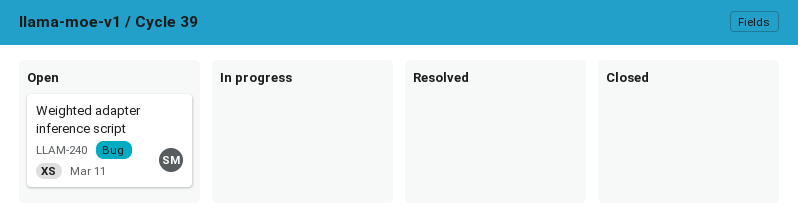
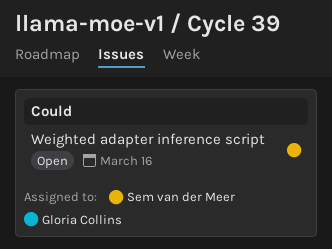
Weighted adapter inference script, due: Mar 11 -> Mar 16

